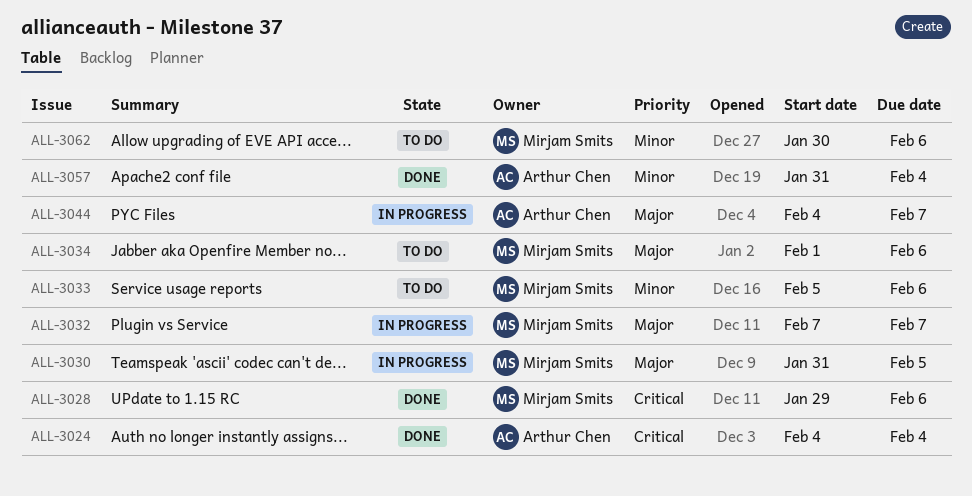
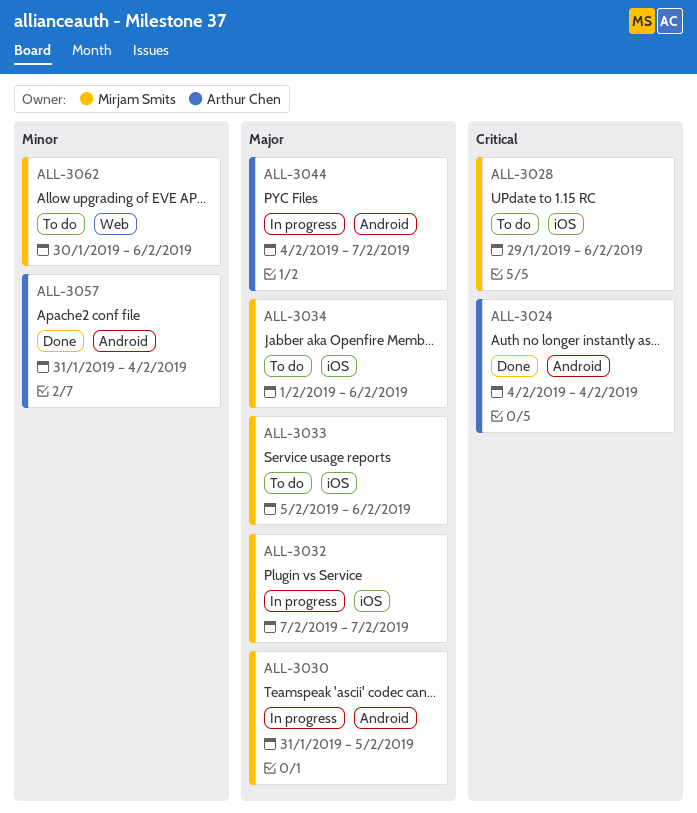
ALL-3028, status: Done -> To do
ALL-3033, priority: Minor -> Major

